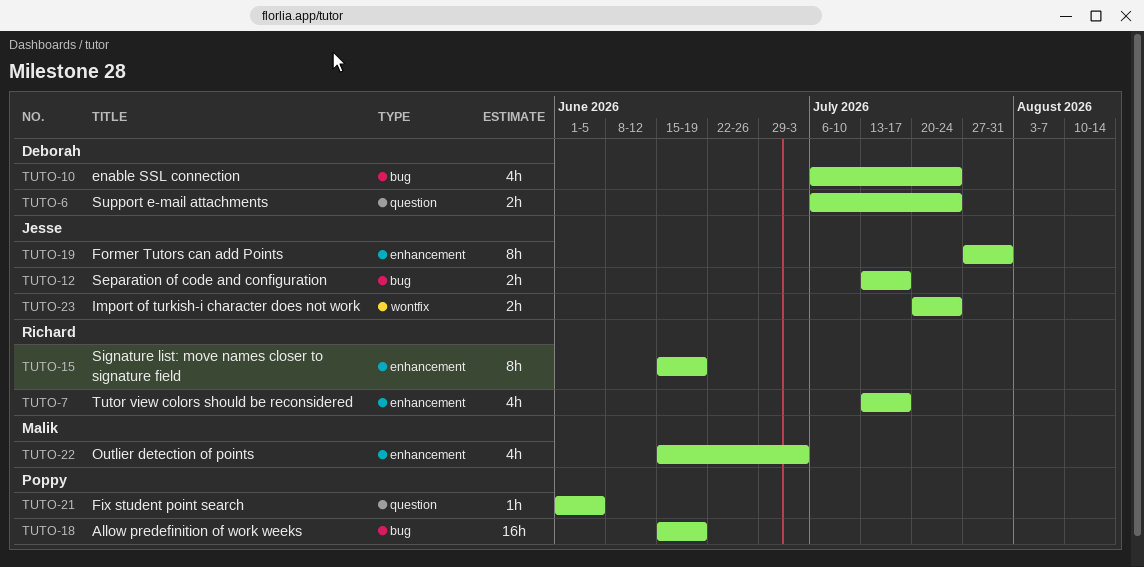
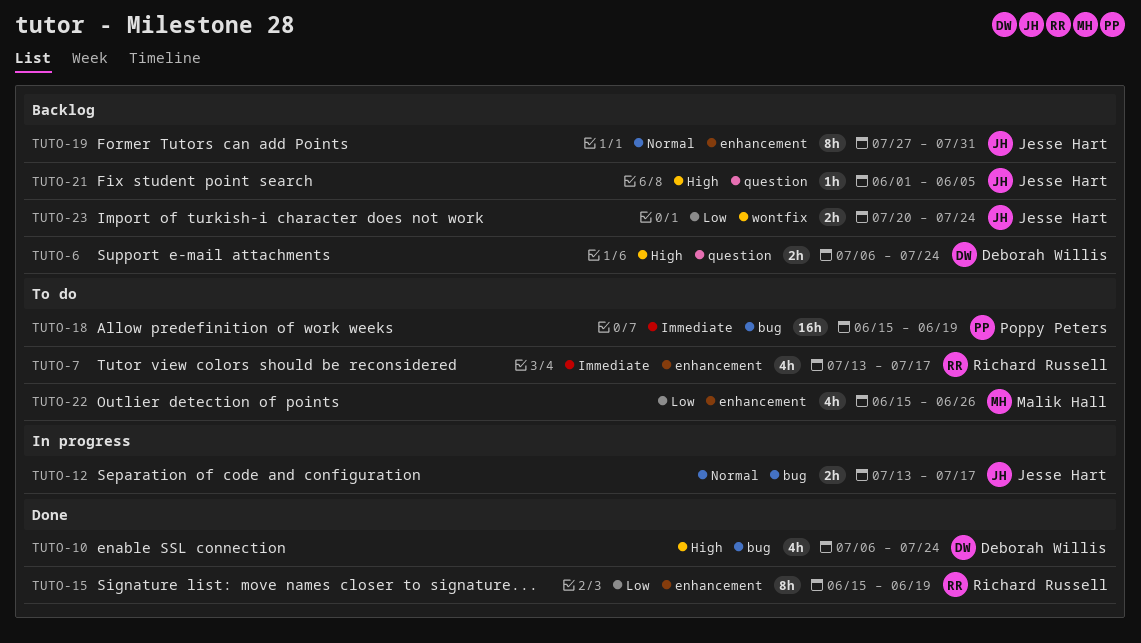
TUTO-21, owner: Poppy Peters -> Jesse Hart
TUTO-22, due: Jul 3 -> Jun 26

